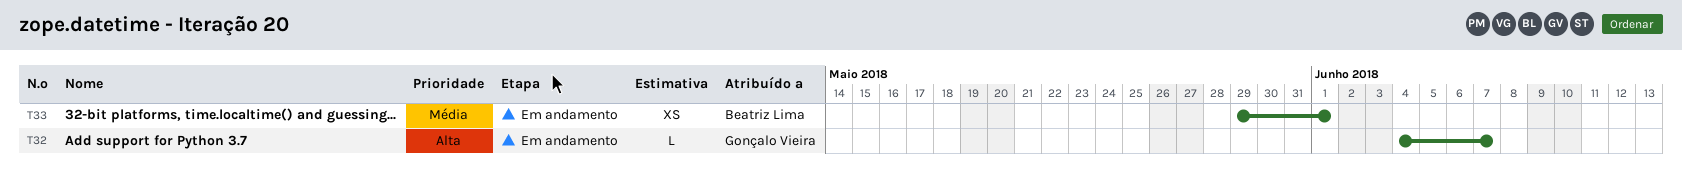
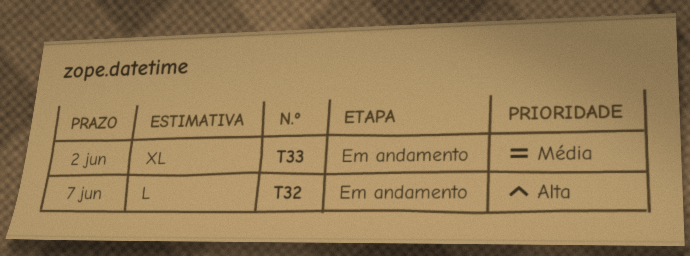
T33, estimate: XS -> XL
T33, due: Jun 1 -> Jun 2

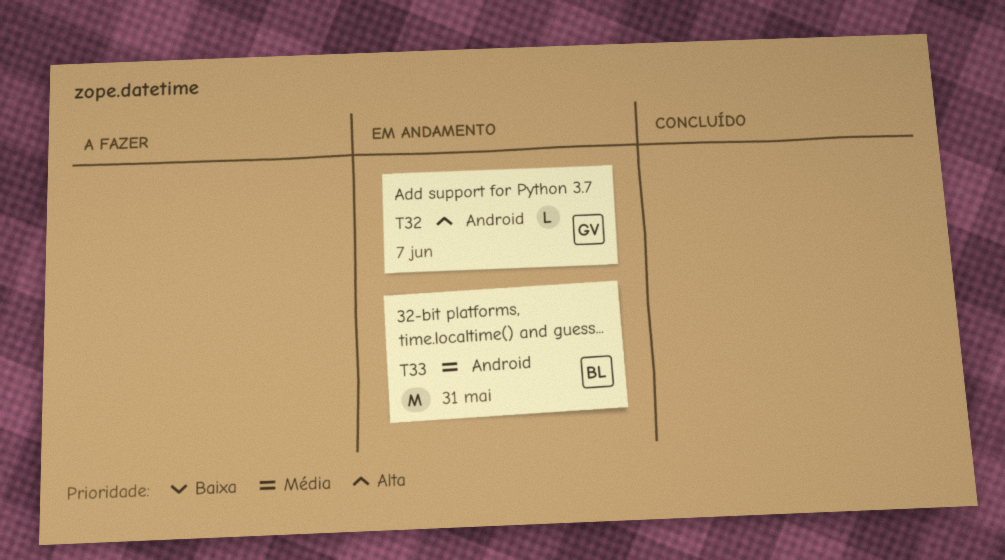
T33, estimate: XL -> M
T33, due: Jun 2 -> May 31

